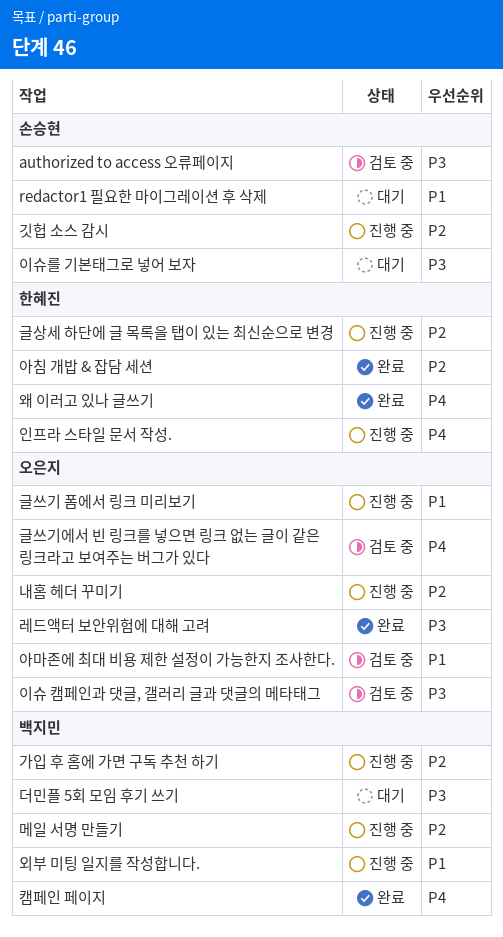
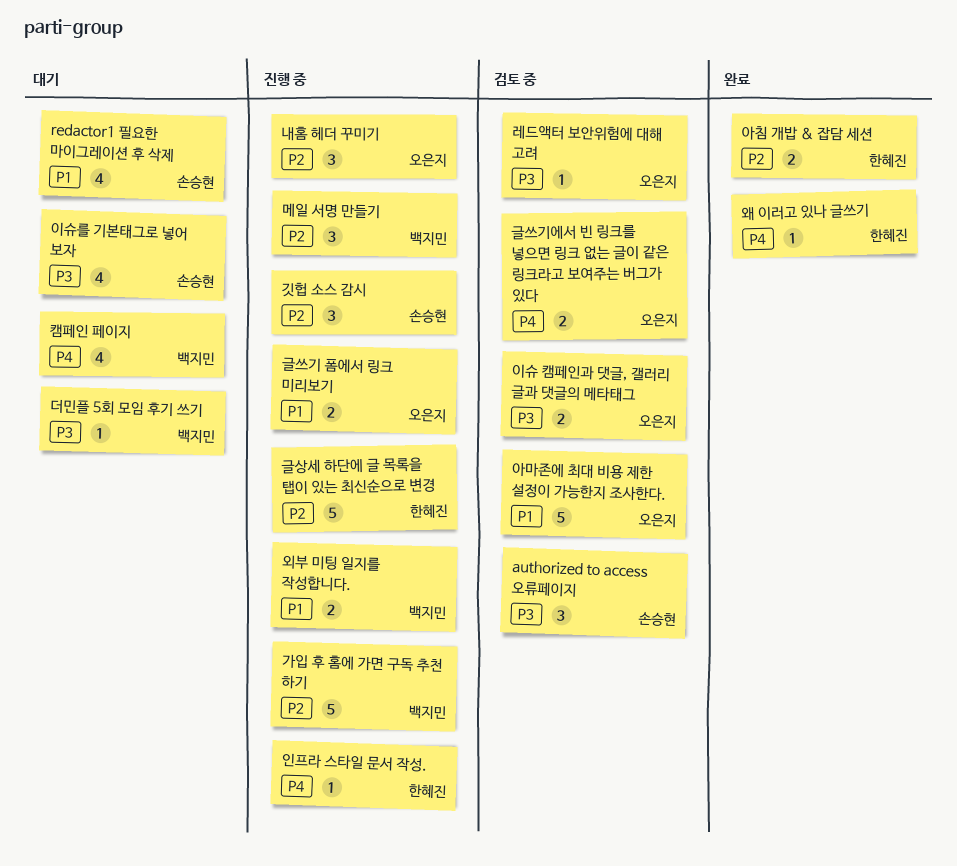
레드액터 보안위험에 대해 고려, status: 완료 -> 검토 중
캠페인 페이지, status: 완료 -> 대기

